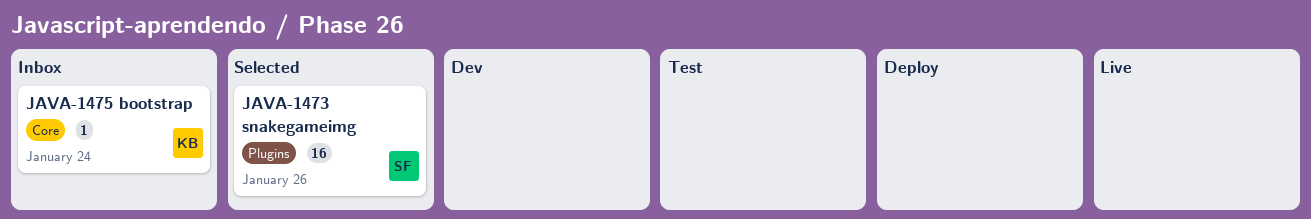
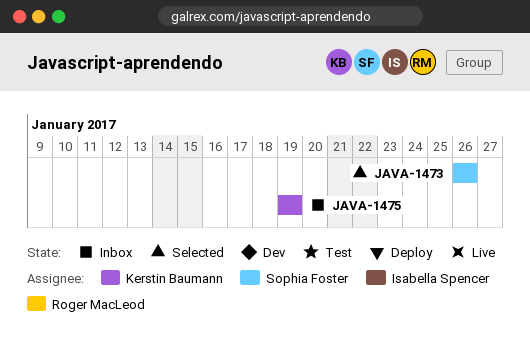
JAVA-1475, due: Jan 24 -> Jan 19

